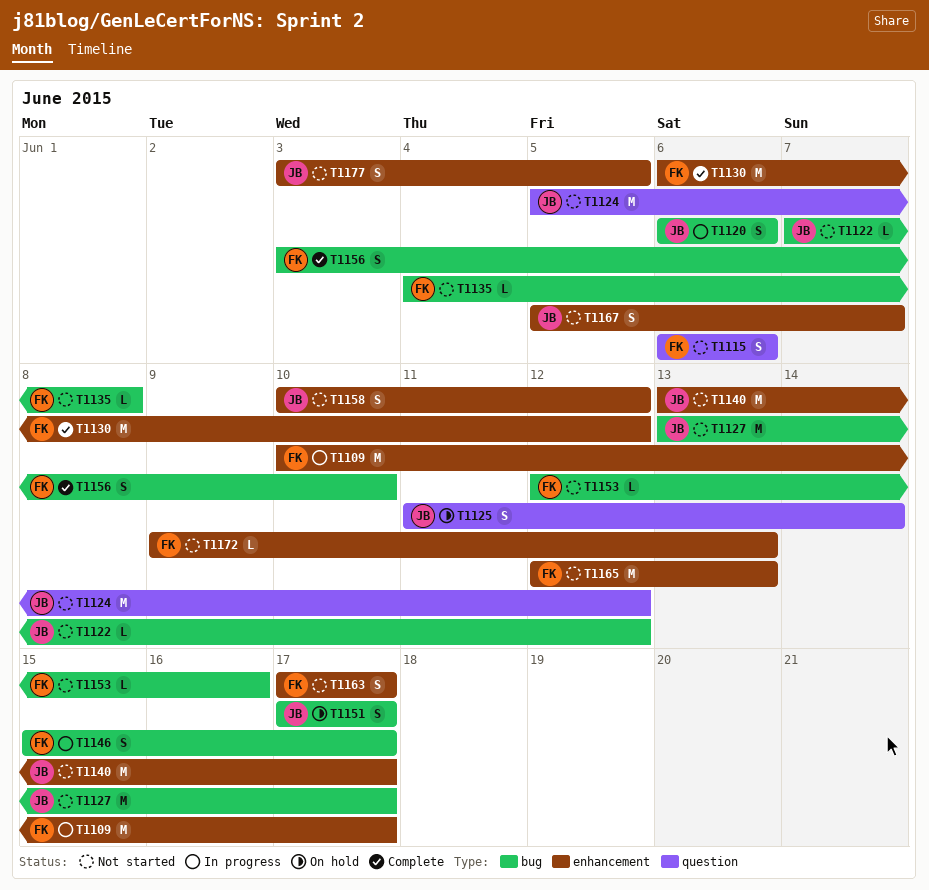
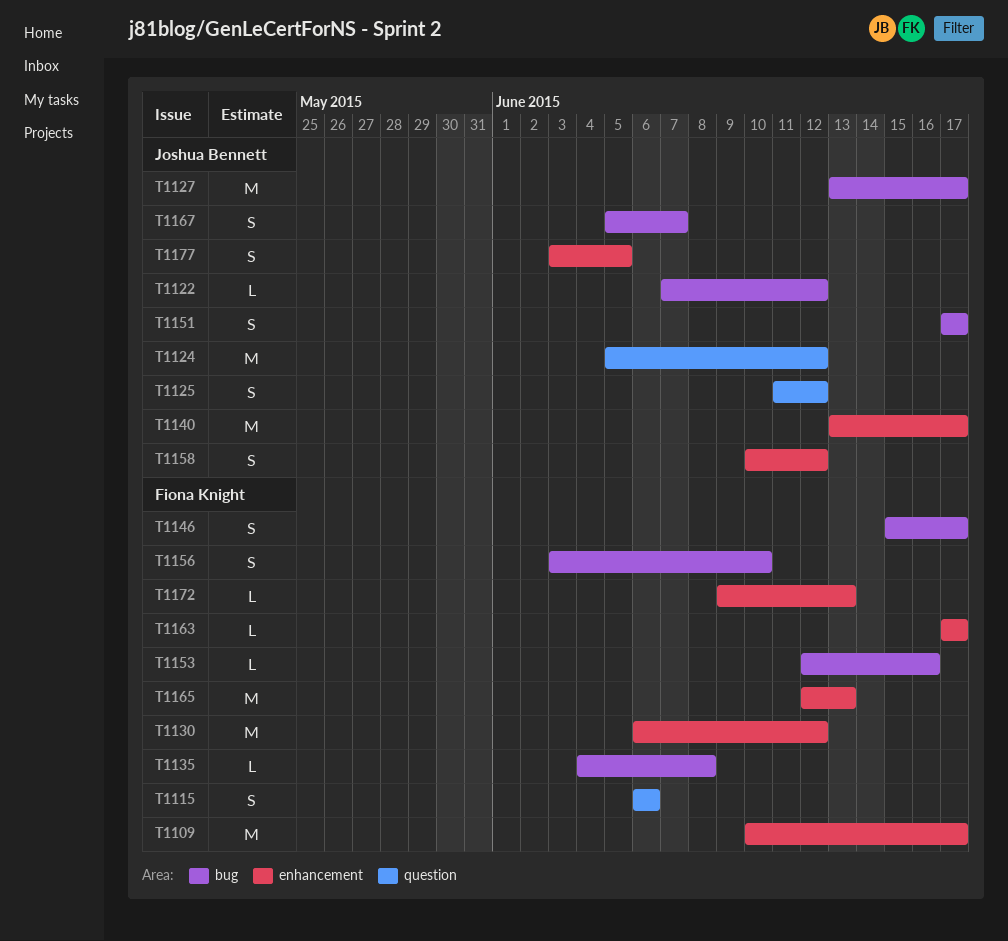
T1120: present -> none
T1125, due: Jun 14 -> Jun 12
T1163, estimate: S -> L
T1167, label: enhancement -> bug

